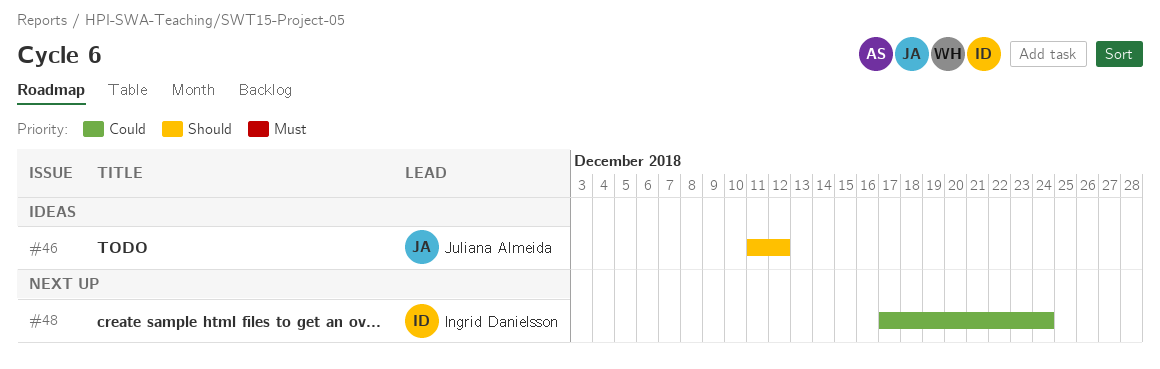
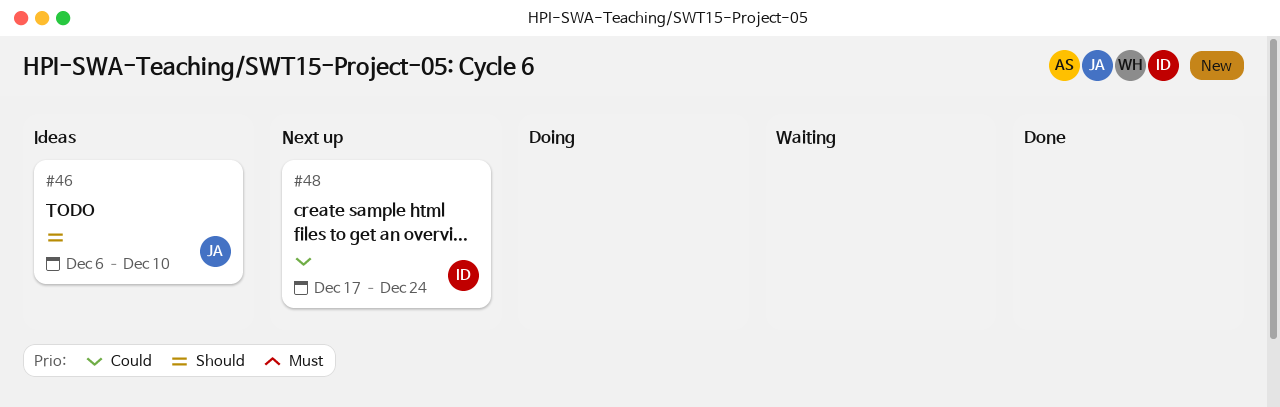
#46, start: Dec 11 -> Dec 6
#46, due: Dec 12 -> Dec 10

